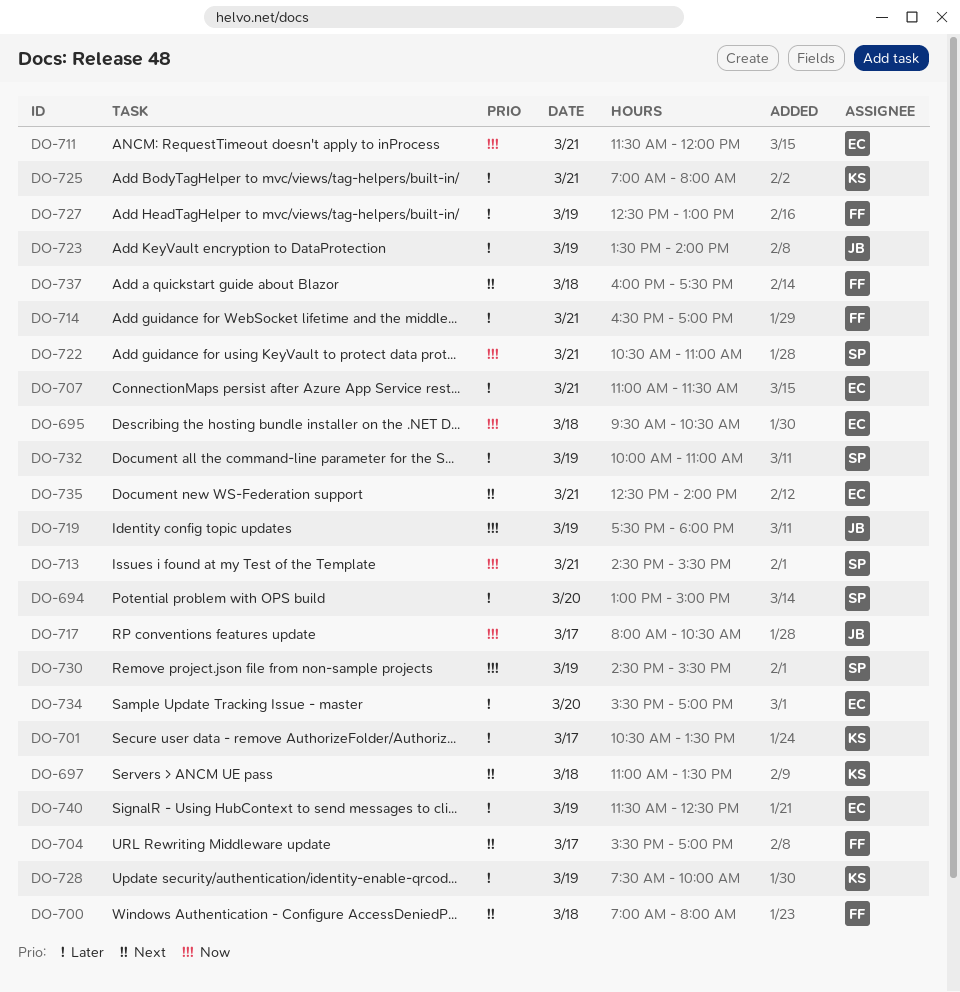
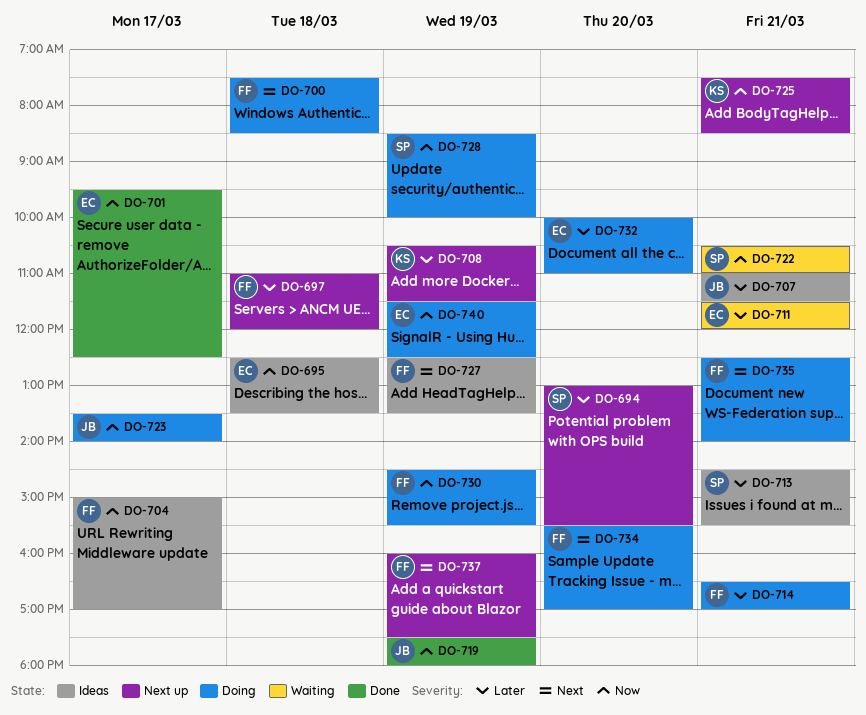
DO-694, ends: 15:00 -> 15:30
DO-695, begins: 09:30 -> 12:30
DO-695, ends: 10:30 -> 13:30
DO-697, owner: KS -> FF
DO-697, priority: Next -> Later
DO-697, ends: 13:30 -> 12:00
DO-700, begins: 07:00 -> 07:30
DO-700, ends: 08:00 -> 08:30
DO-701, owner: KS -> EC
DO-701, priority: Later -> Now
DO-701, begins: 10:30 -> 09:30
DO-701, ends: 13:30 -> 12:30
DO-704, priority: Next -> Now
DO-704, begins: 15:30 -> 15:00
DO-707, owner: EC -> JB
DO-708: none -> present
DO-711, priority: Now -> Later
DO-713, priority: Now -> Later
DO-717: present -> none
DO-723, priority: Later -> Now
DO-723, day: Mar 19 -> Mar 17
DO-725, priority: Later -> Now
DO-725, begins: 07:00 -> 07:30
DO-725, ends: 08:00 -> 08:30
DO-727, priority: Later -> Next
DO-727, ends: 13:00 -> 13:30
DO-728, owner: KS -> SP
DO-728, priority: Later -> Now
DO-728, begins: 07:30 -> 08:30
DO-730, owner: SP -> FF
DO-732, owner: SP -> EC
DO-732, day: Mar 19 -> Mar 20
DO-734, owner: EC -> FF
DO-734, priority: Later -> Next
DO-735, owner: EC -> FF
DO-737, day: Mar 18 -> Mar 19
DO-740, priority: Later -> Now

